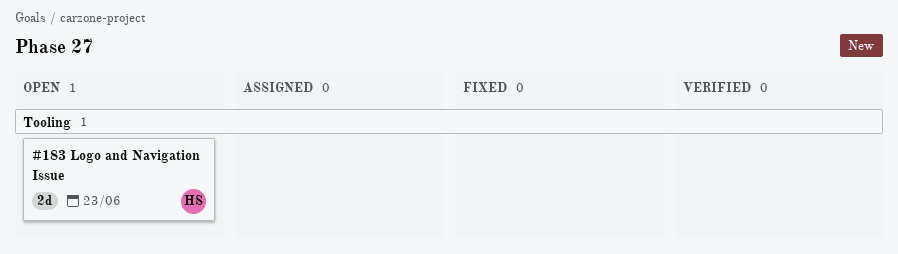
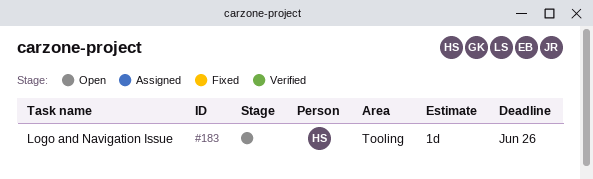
#183, estimate: 2d -> 1d
#183, due: Jun 23 -> Jun 26

